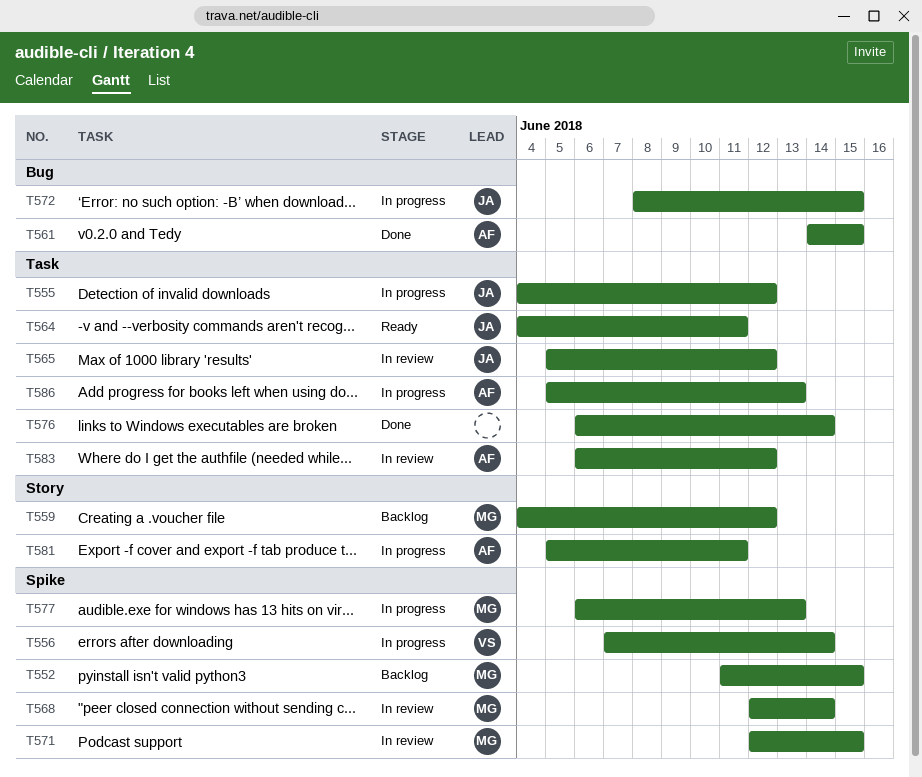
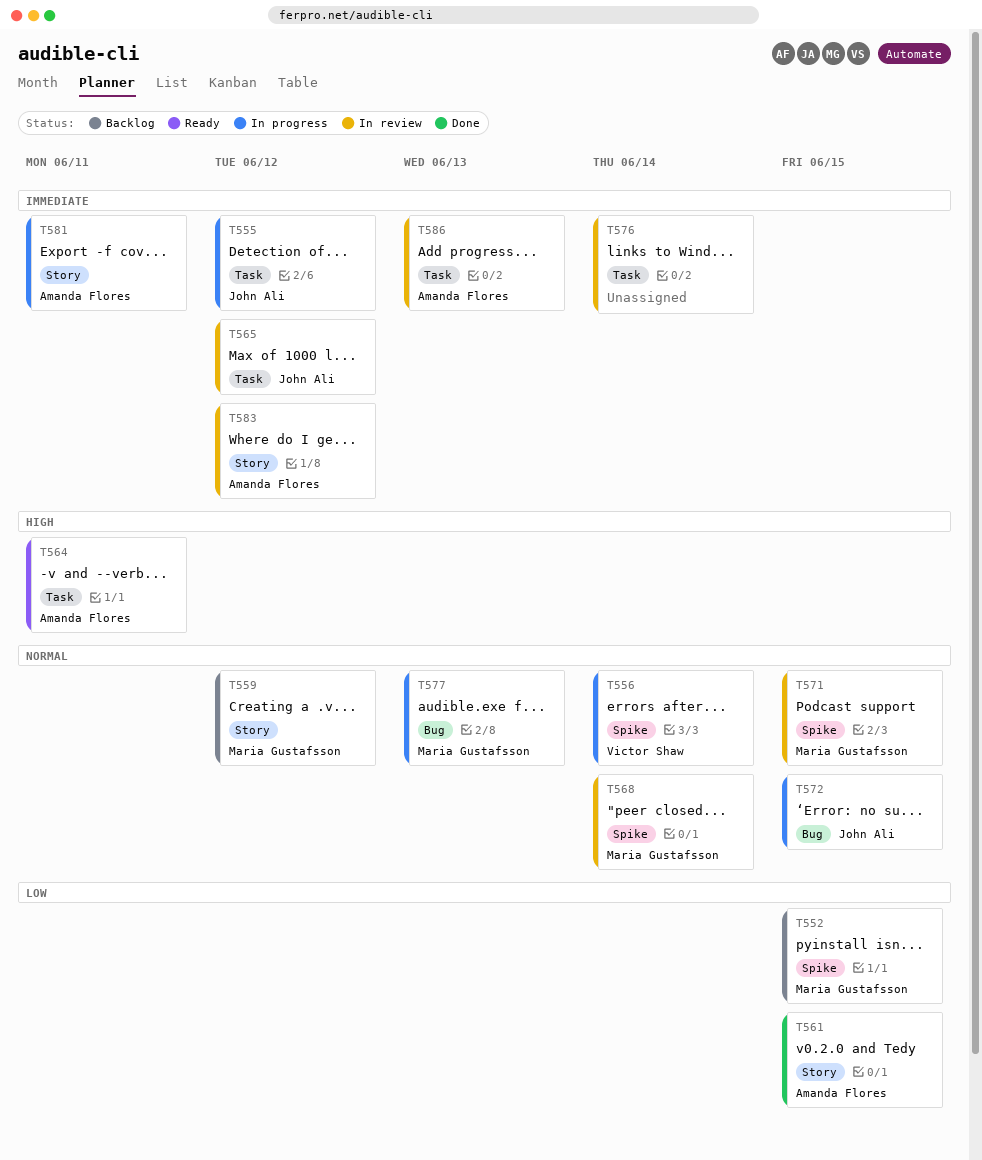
T561, label: Bug -> Story
T564, owner: John Ali -> Amanda Flores
T576, status: Done -> In review
T577, label: Spike -> Bug
T583, label: Task -> Story
T586, status: In progress -> In review

